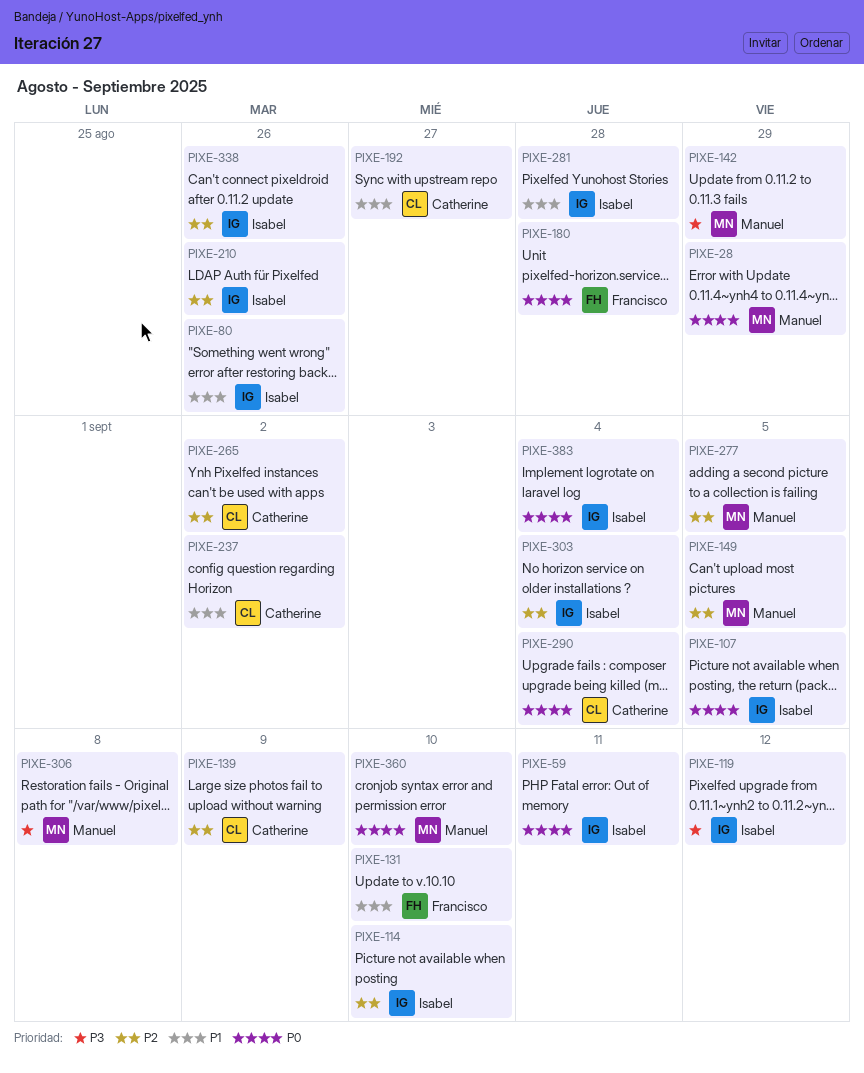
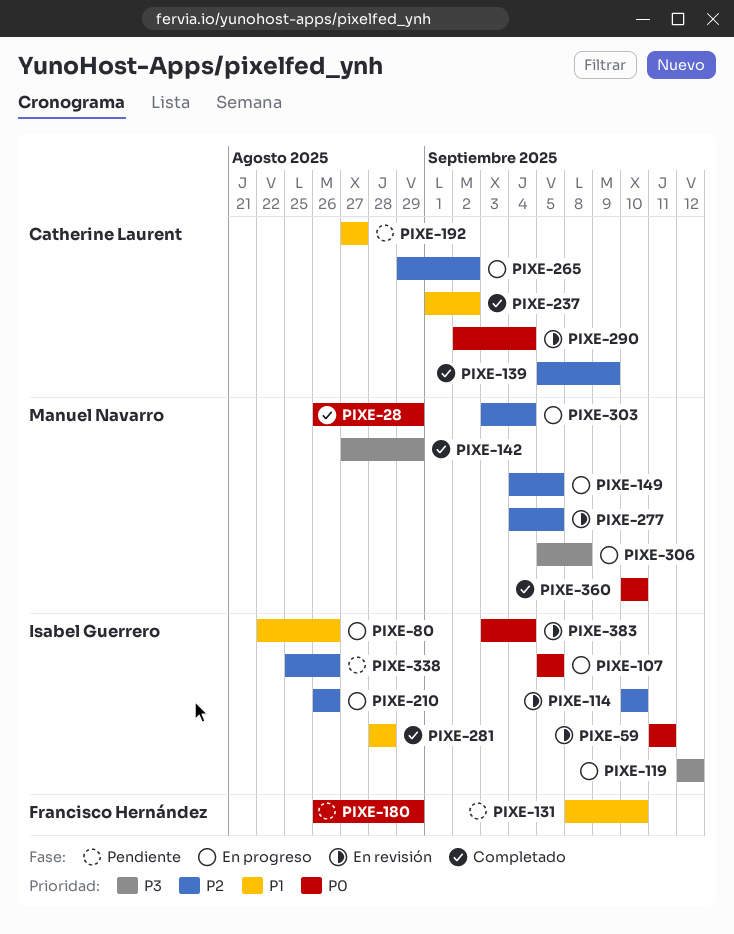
PIXE-180, due: Aug 28 -> Aug 29
PIXE-303, owner: Isabel Guerrero -> Manuel Navarro

